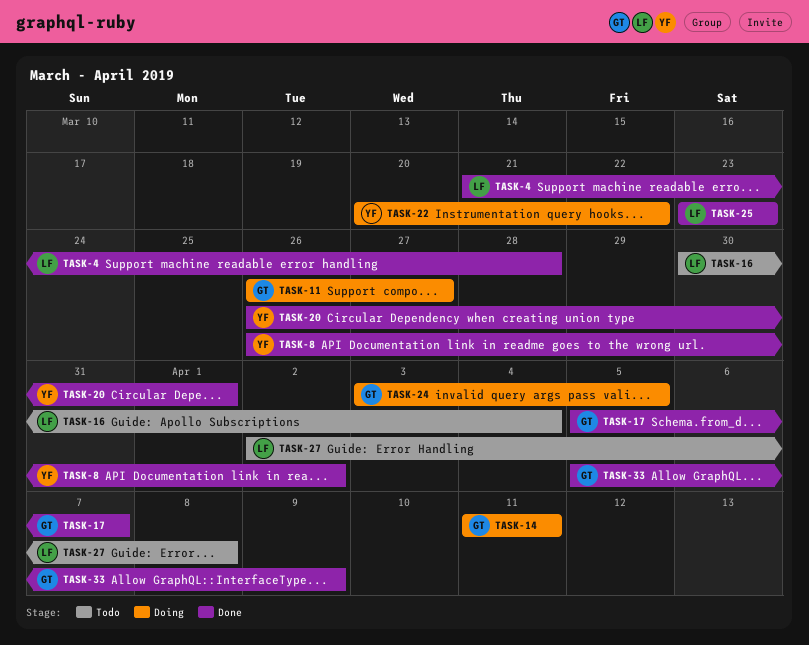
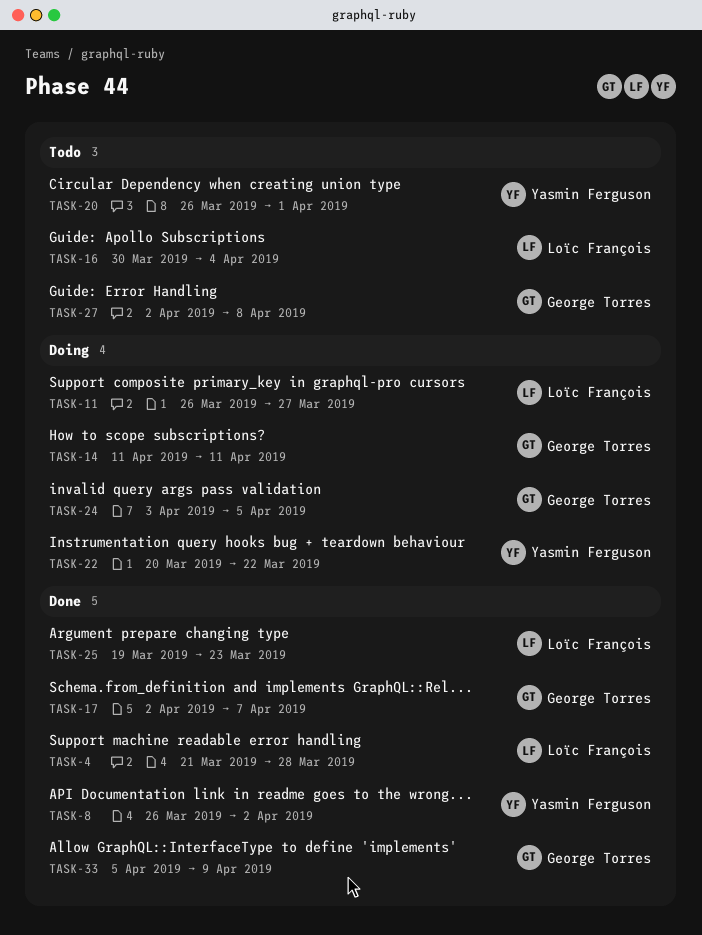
TASK-11, owner: George Torres -> Loïc François
TASK-17, start: Apr 5 -> Apr 2
TASK-20, status: Done -> Todo
TASK-25, start: Mar 23 -> Mar 19
TASK-27, owner: Loïc François -> George Torres

